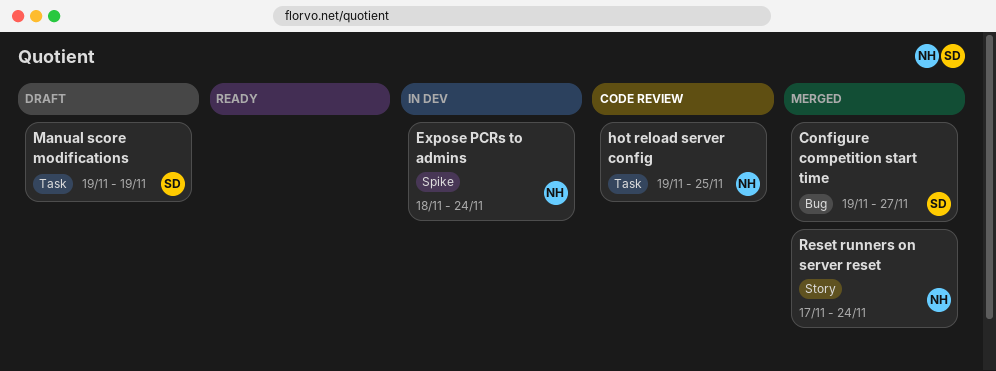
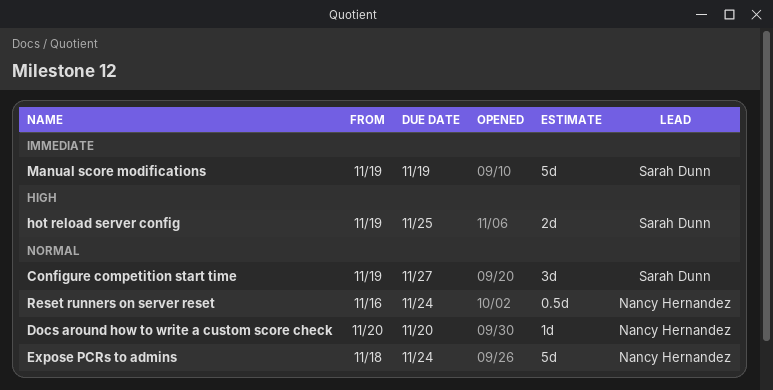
Docs around how to write a custom score check: none -> present
hot reload server config, owner: Nancy Hernandez -> Sarah Dunn
Reset runners on server reset, start: Nov 17 -> Nov 16

